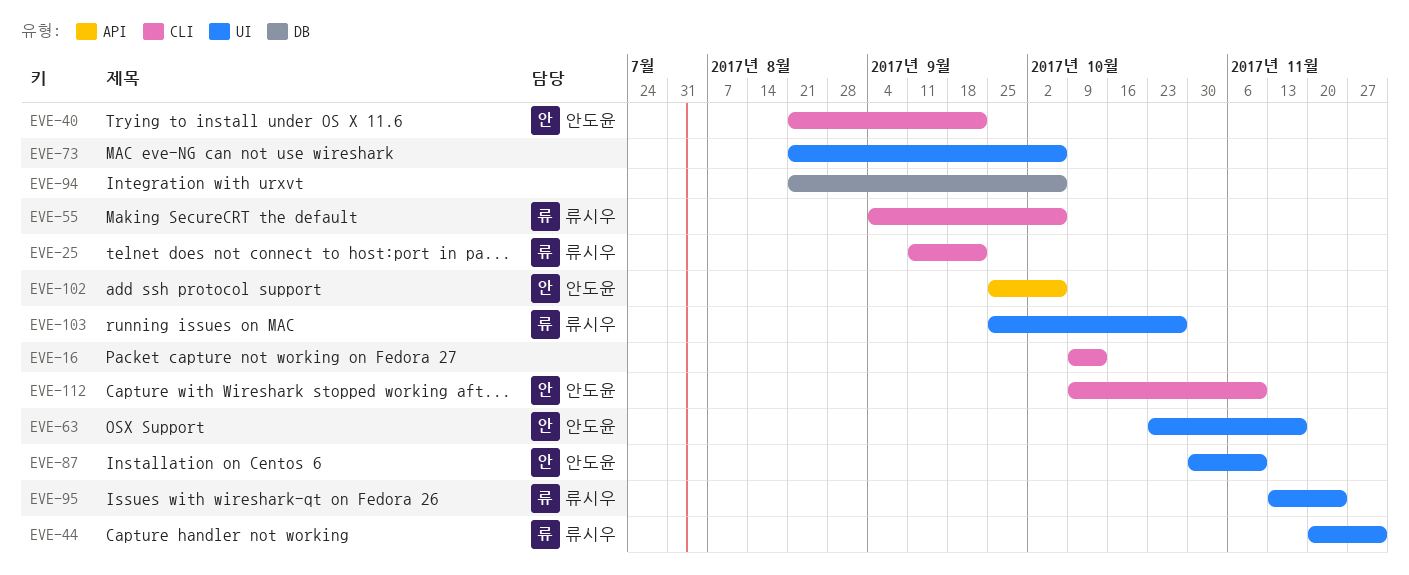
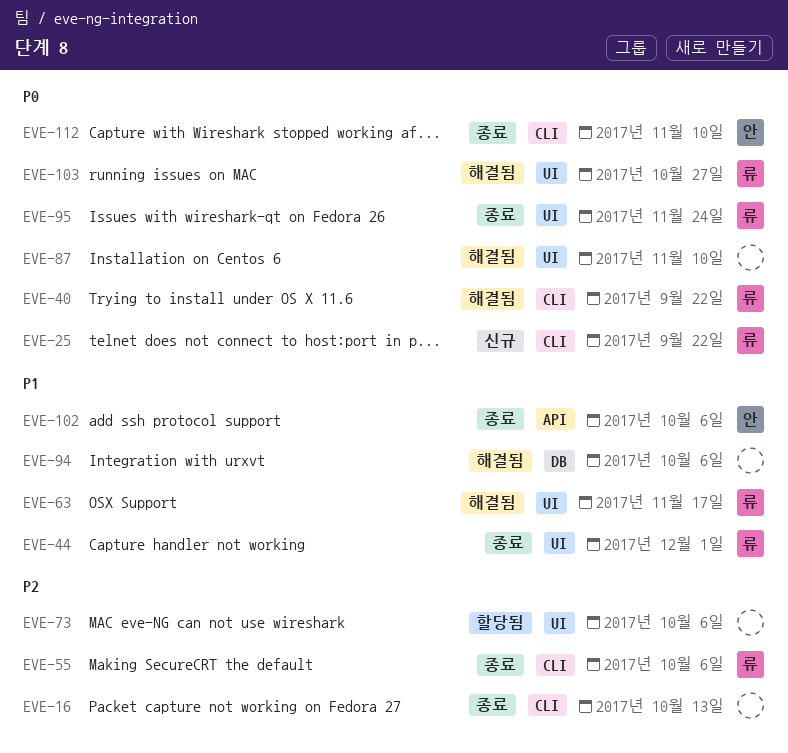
EVE-40, owner: 안도윤 -> 류시우
EVE-63, owner: 안도윤 -> 류시우
EVE-87, owner: 안도윤 -> none

